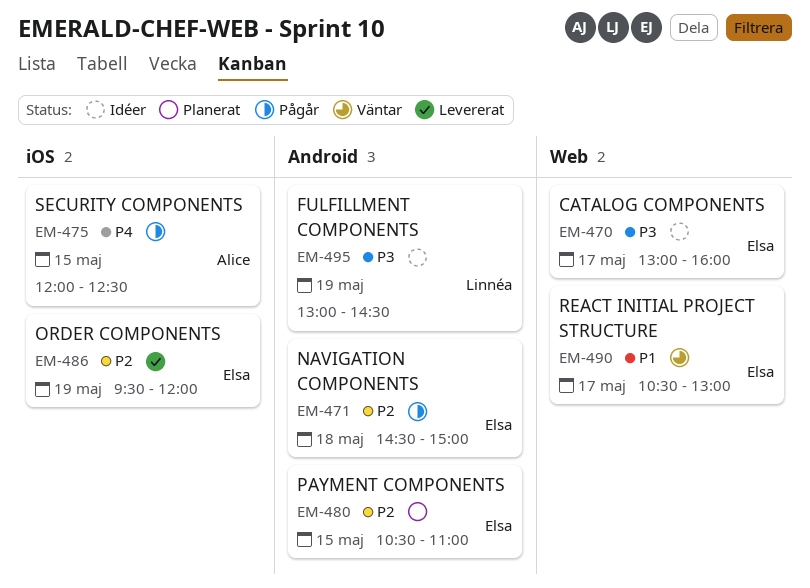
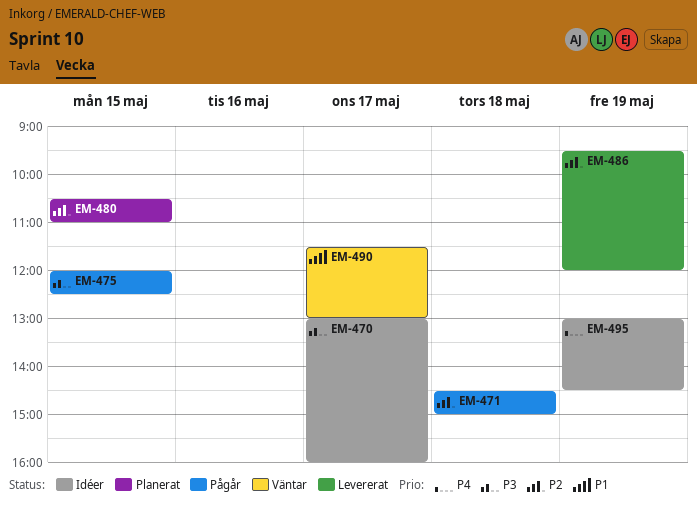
EM-475, priority: P4 -> P3
EM-490, begins: 10:30 -> 11:30
EM-495, priority: P3 -> P4

